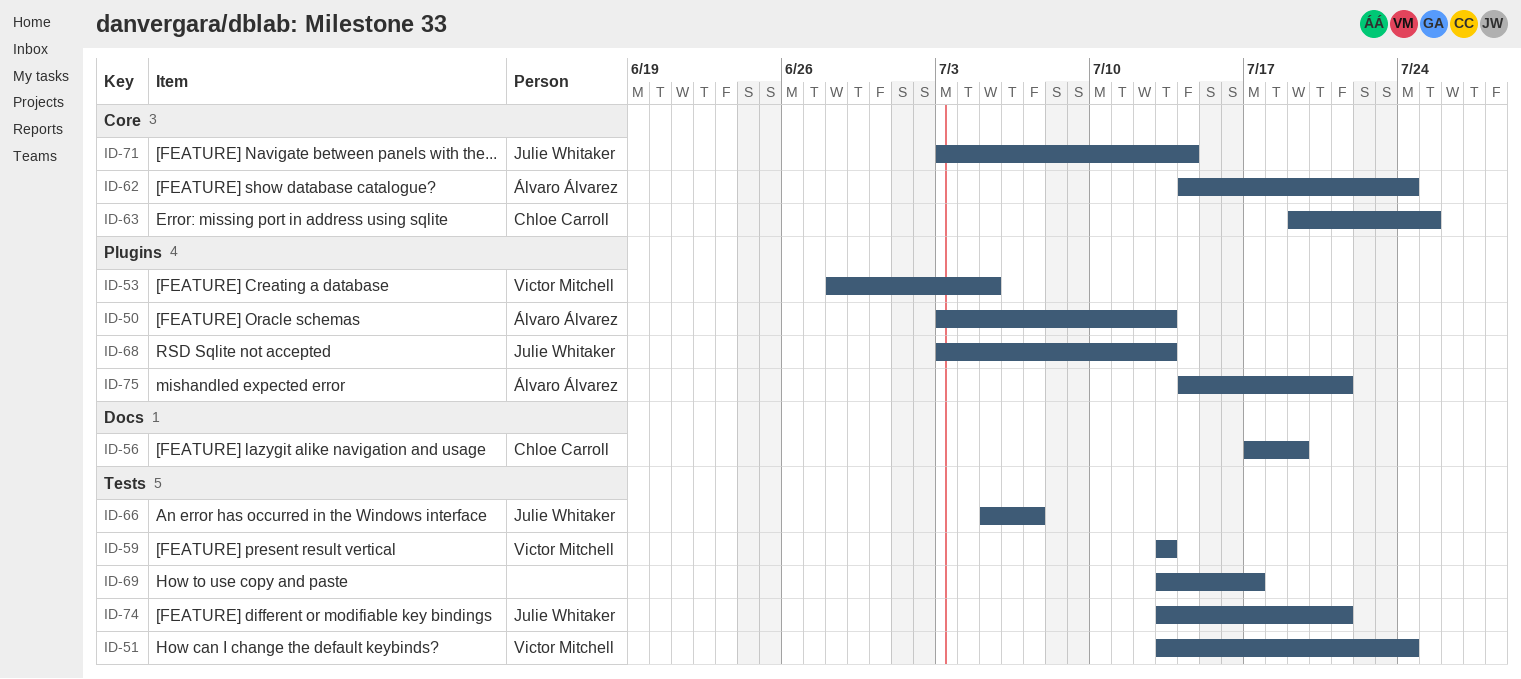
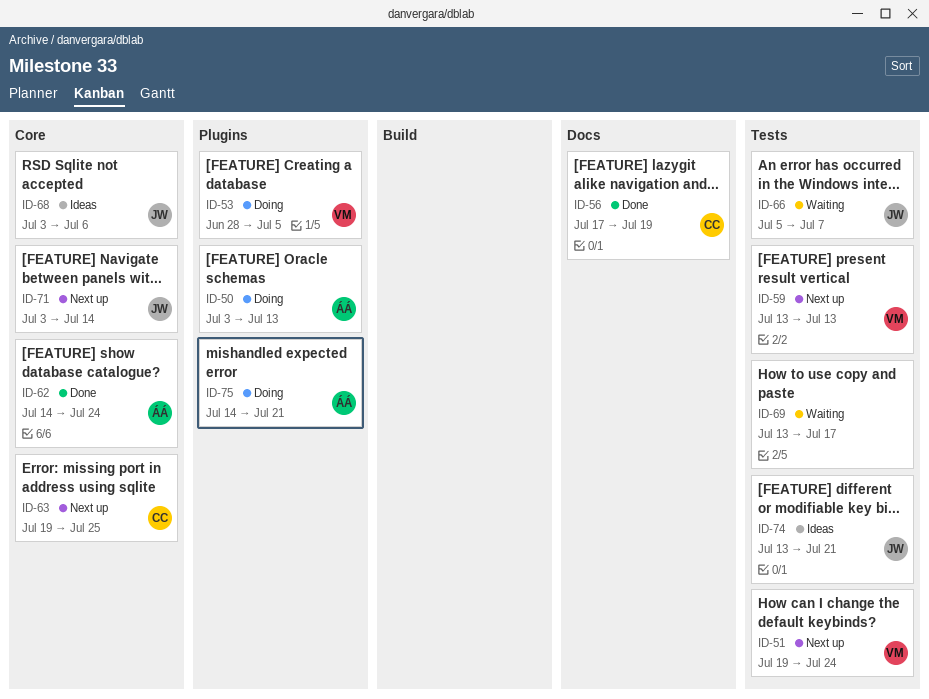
ID-51, start: Jul 13 -> Jul 19
ID-68, label: Plugins -> Core
ID-68, due: Jul 13 -> Jul 6

